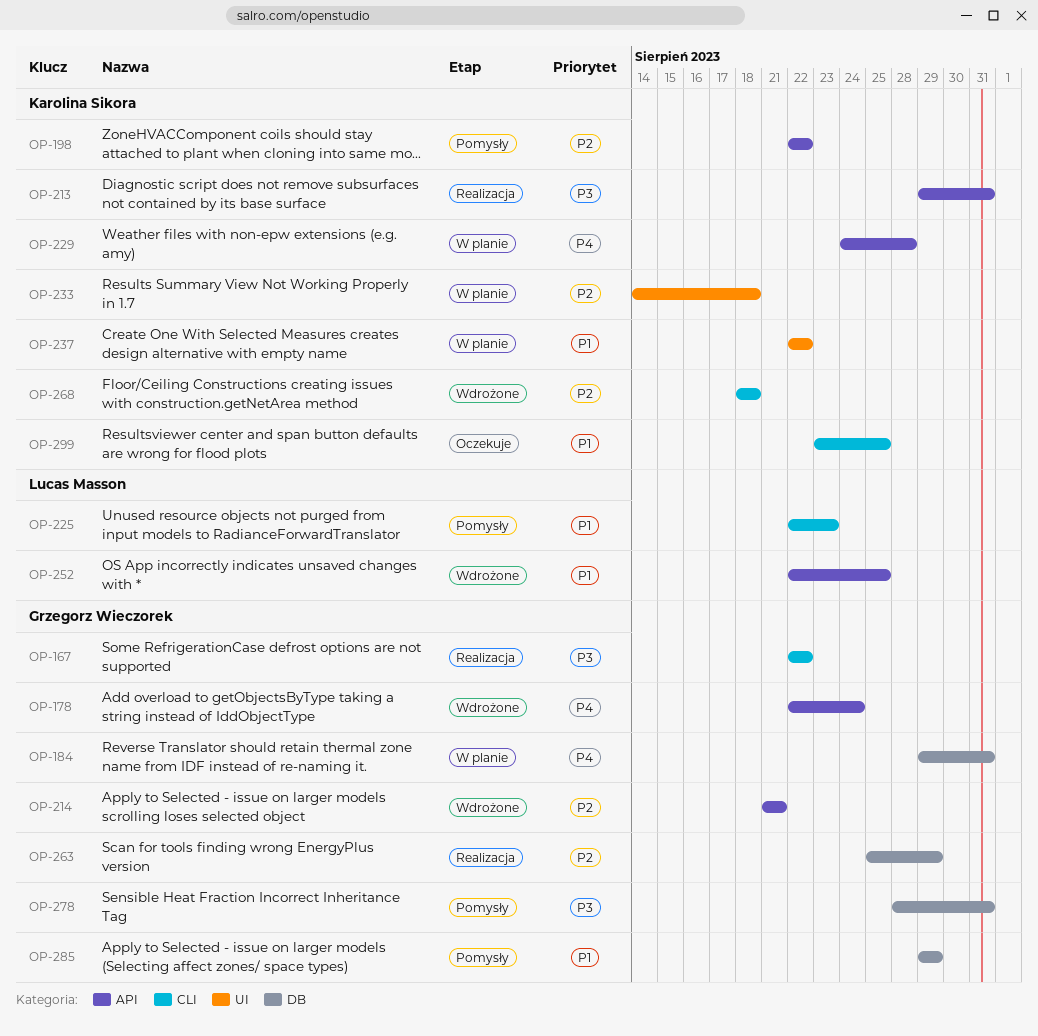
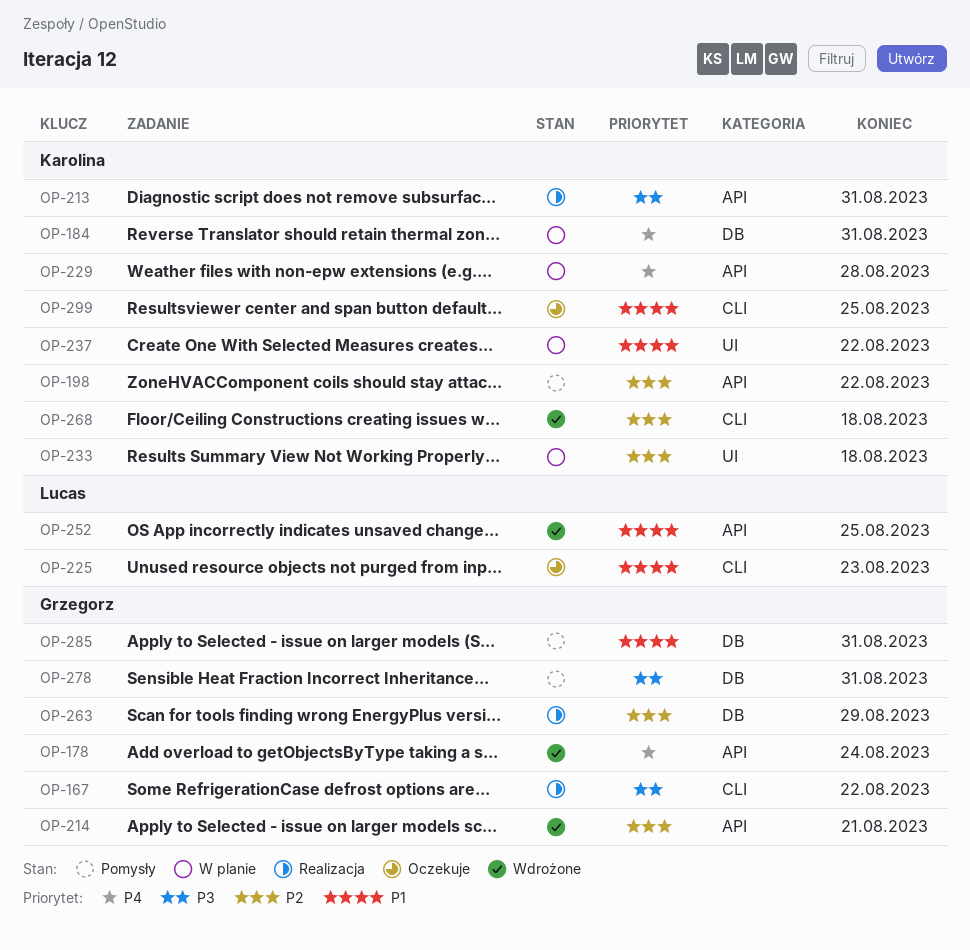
OP-184, owner: Grzegorz Wieczorek -> Karolina Sikora
OP-225, status: Pomysły -> Oczekuje
OP-285, due: Aug 29 -> Aug 31

